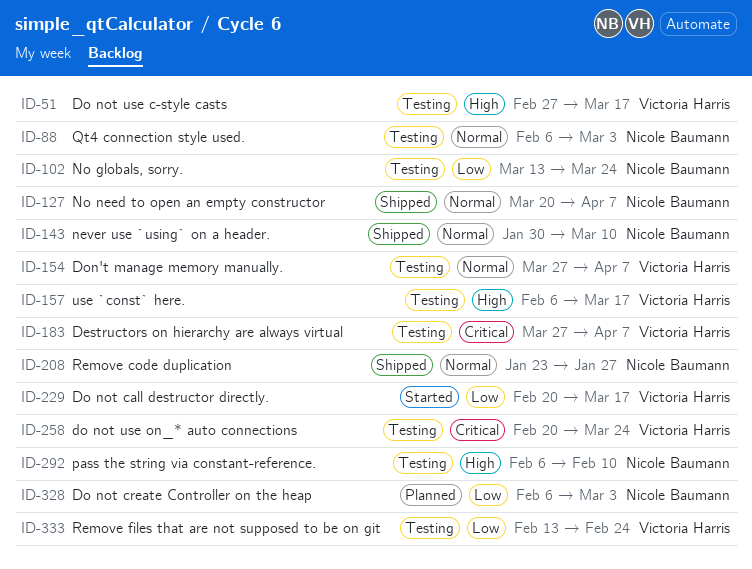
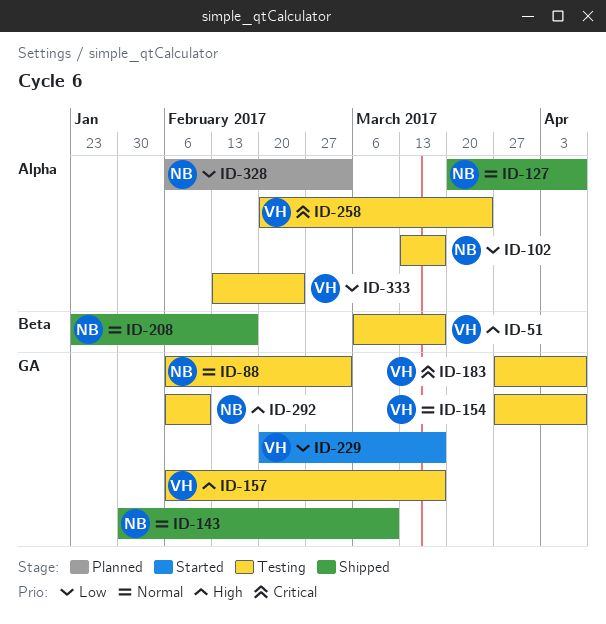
ID-51, start: Feb 27 -> Mar 6
ID-102, due: Mar 24 -> Mar 17
ID-208, due: Jan 27 -> Feb 17

